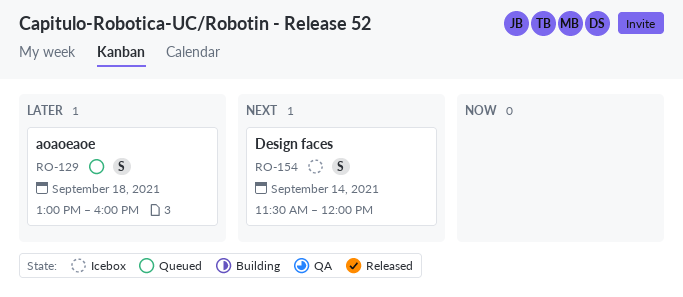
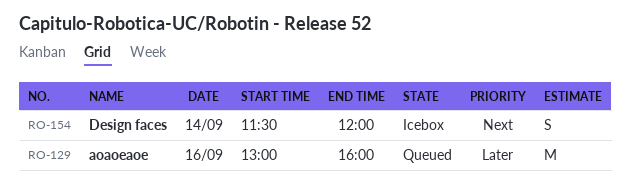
RO-129, estimate: S -> M
RO-129, day: Sep 18 -> Sep 16

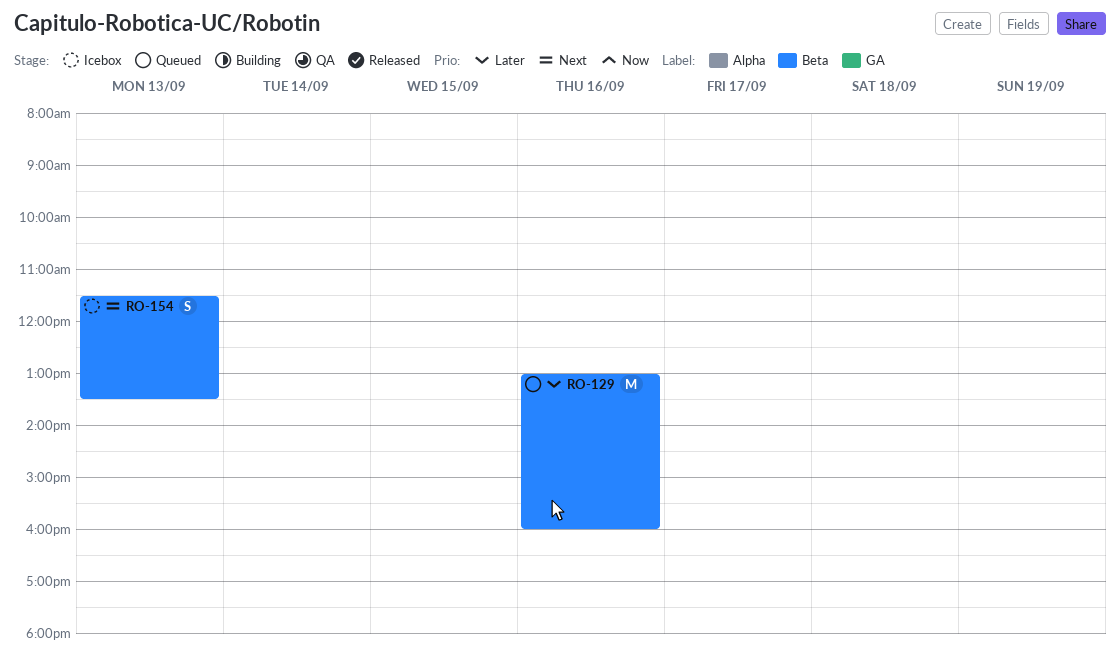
RO-154, day: Sep 14 -> Sep 13
RO-154, ends: 12:00 -> 13:30

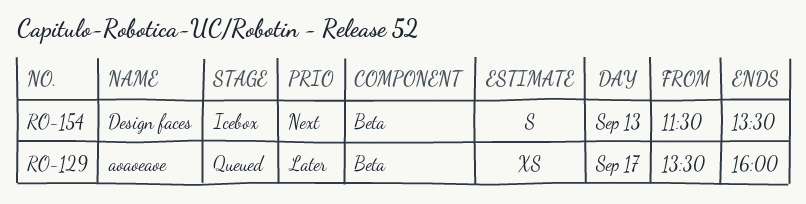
RO-129, estimate: M -> XS
RO-129, day: Sep 16 -> Sep 17
RO-129, begins: 13:00 -> 13:30

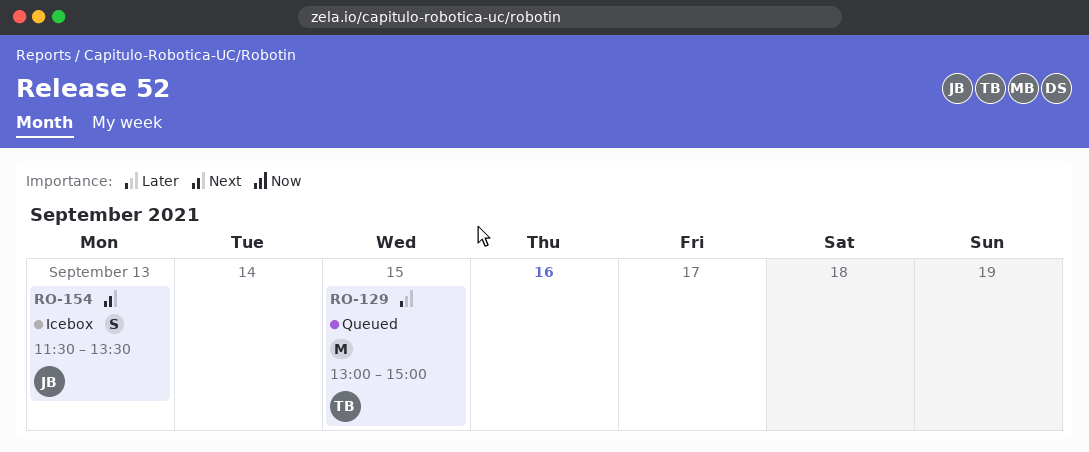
RO-129, estimate: XS -> M
RO-129, day: Sep 17 -> Sep 15
RO-129, begins: 13:30 -> 13:00
RO-129, ends: 16:00 -> 15:00

